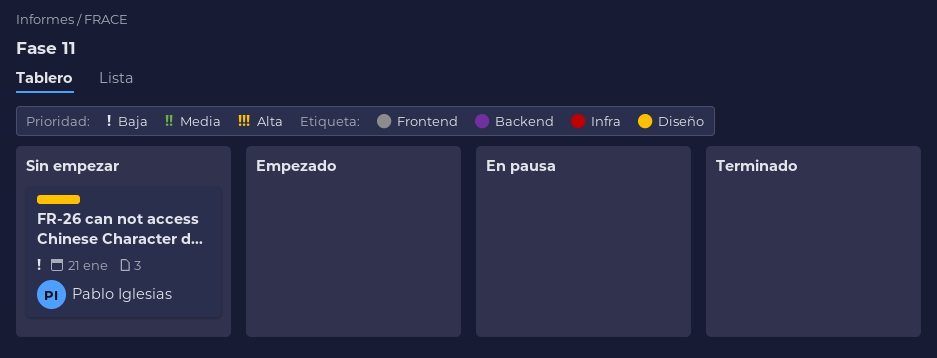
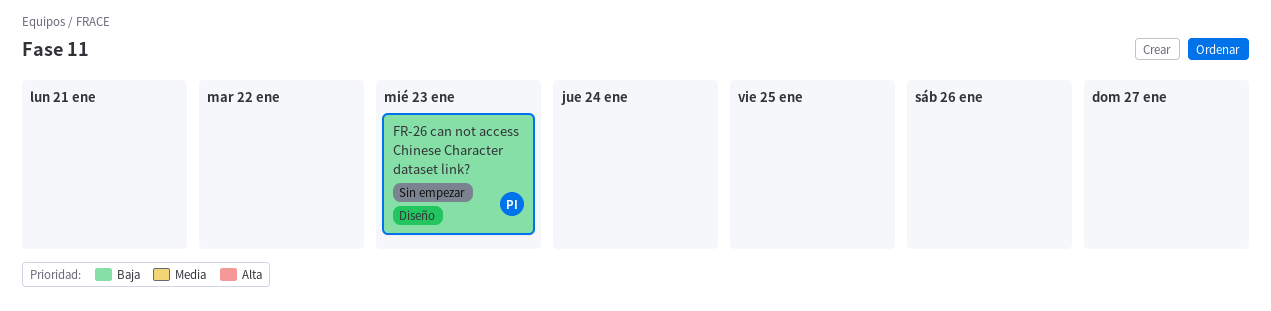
FR-26, due: Jan 21 -> Jan 23

